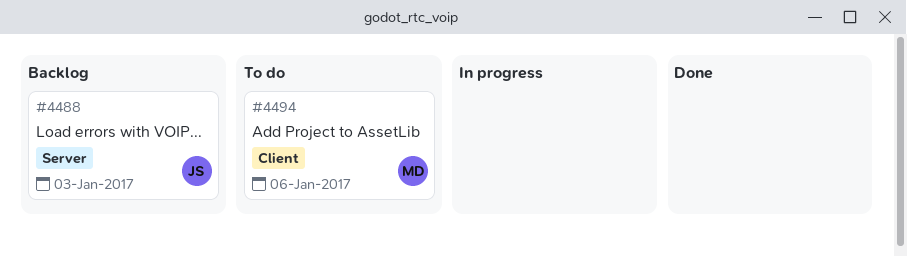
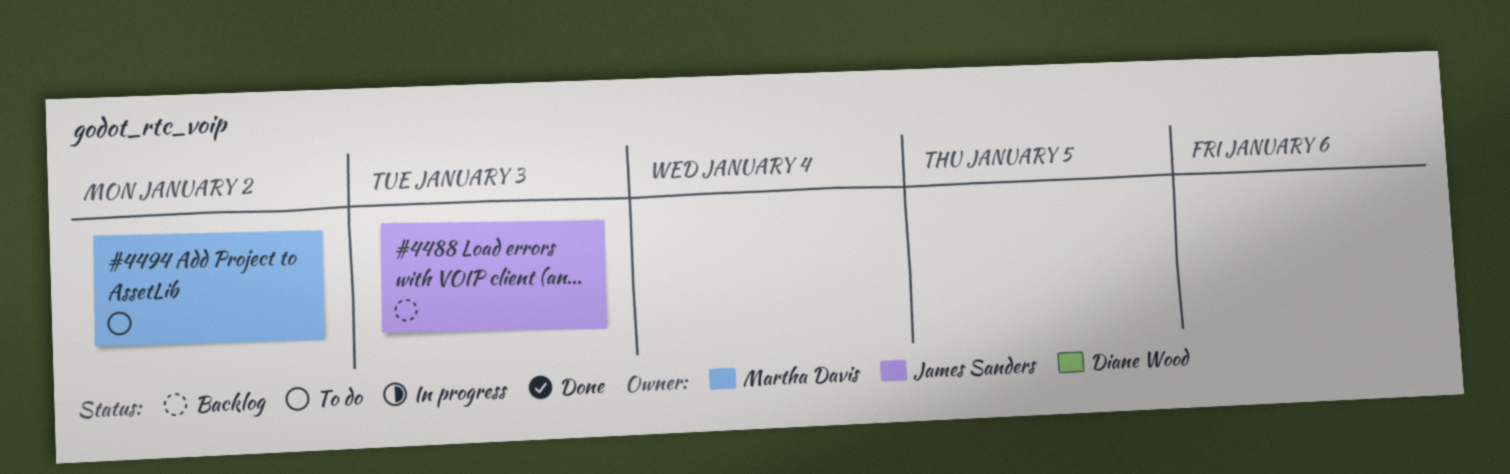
#4494, due: Jan 6 -> Jan 2

